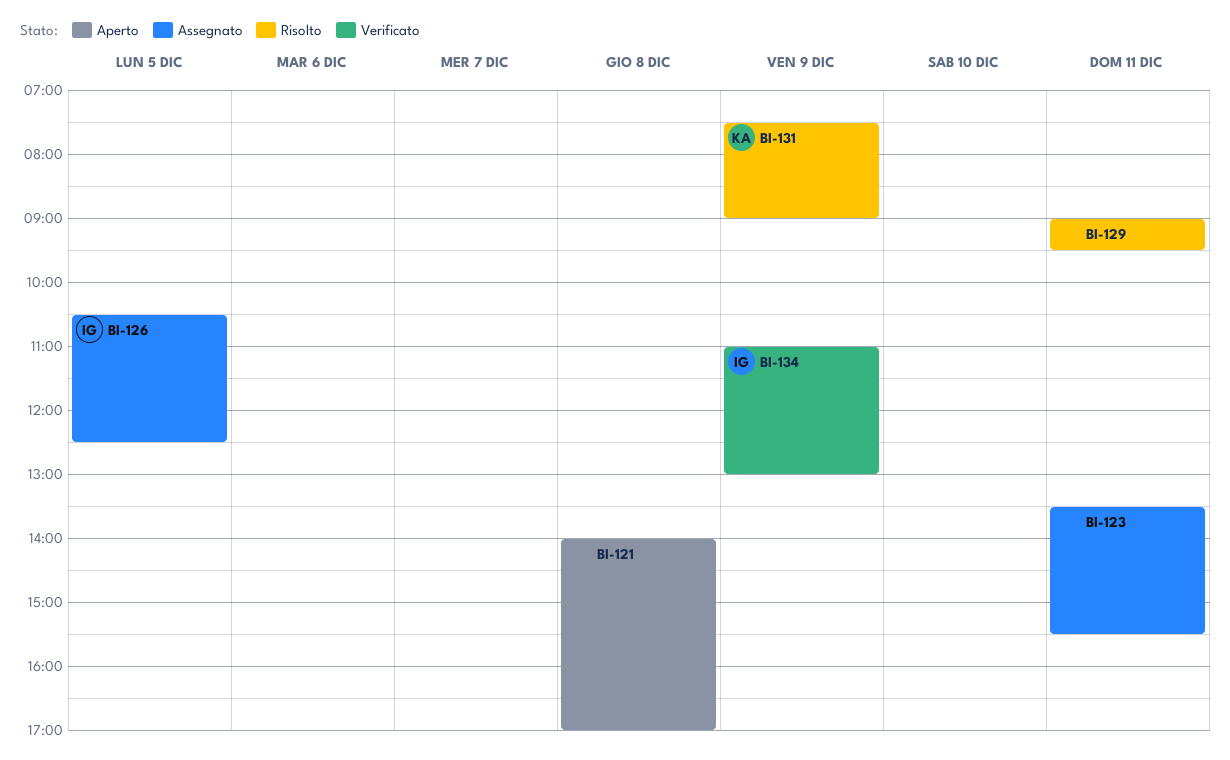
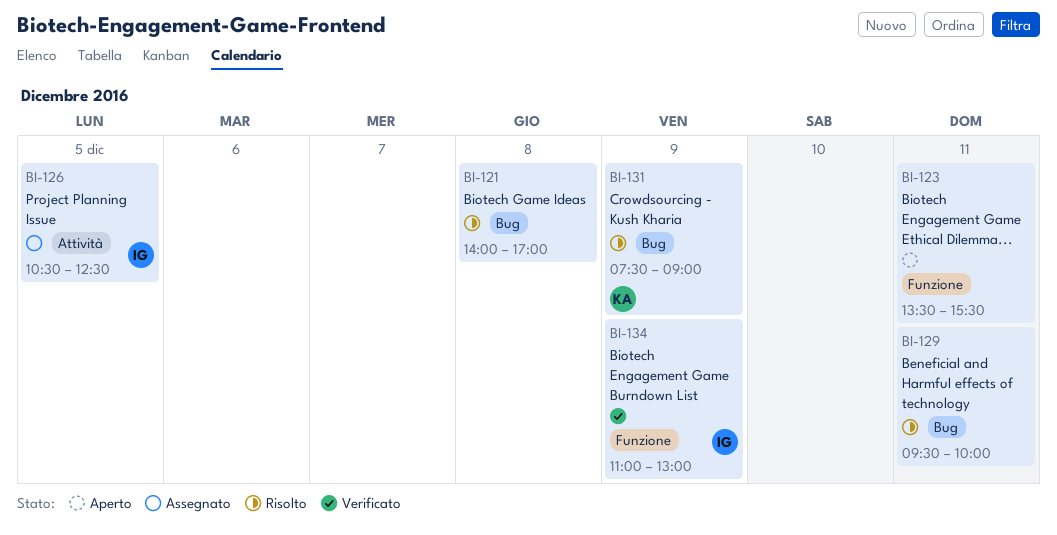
BI-121, status: Aperto -> Risolto
BI-123, status: Assegnato -> Aperto
BI-129, begins: 09:00 -> 09:30
BI-129, ends: 09:30 -> 10:00

